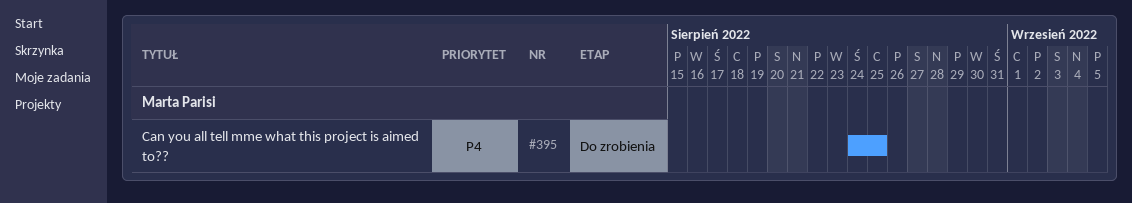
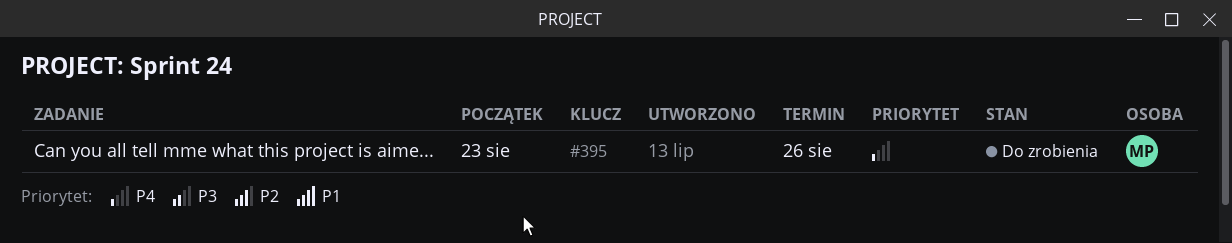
#395, start: Aug 24 -> Aug 23
#395, due: Aug 25 -> Aug 26

